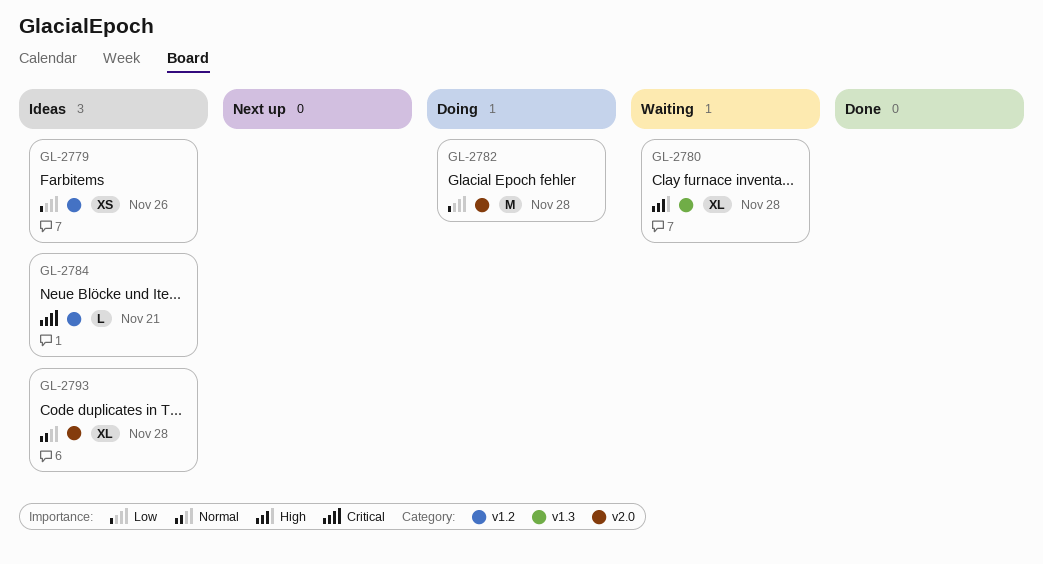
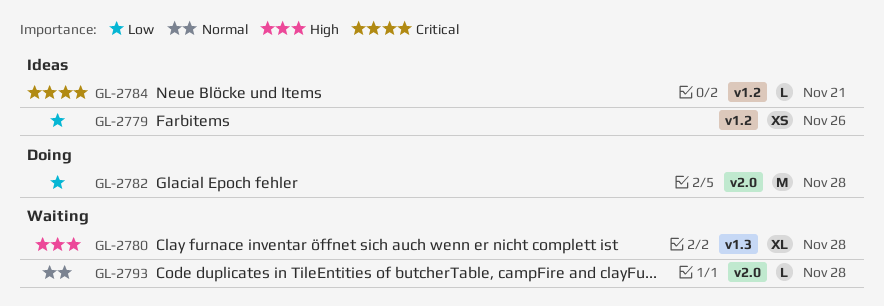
GL-2793, status: Ideas -> Waiting
GL-2793, estimate: XL -> L

